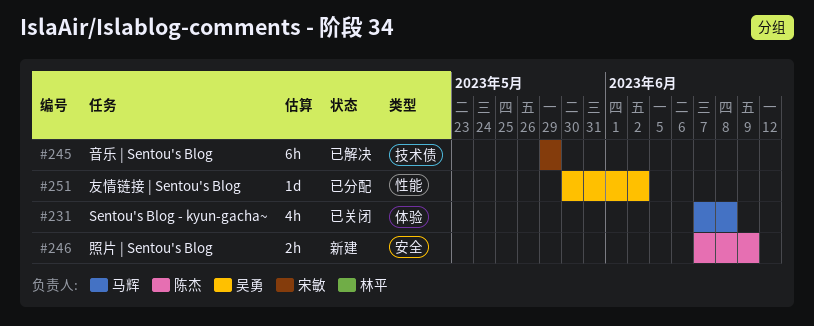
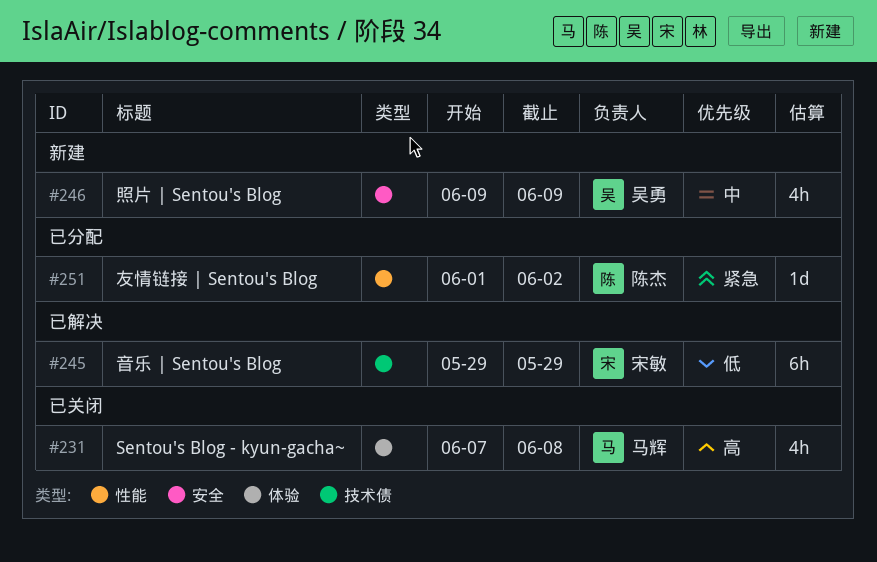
#246, owner: 陈杰 -> 吴勇
#246, estimate: 2h -> 4h
#246, start: Jun 7 -> Jun 9
#251, owner: 吴勇 -> 陈杰
#251, start: May 30 -> Jun 1

